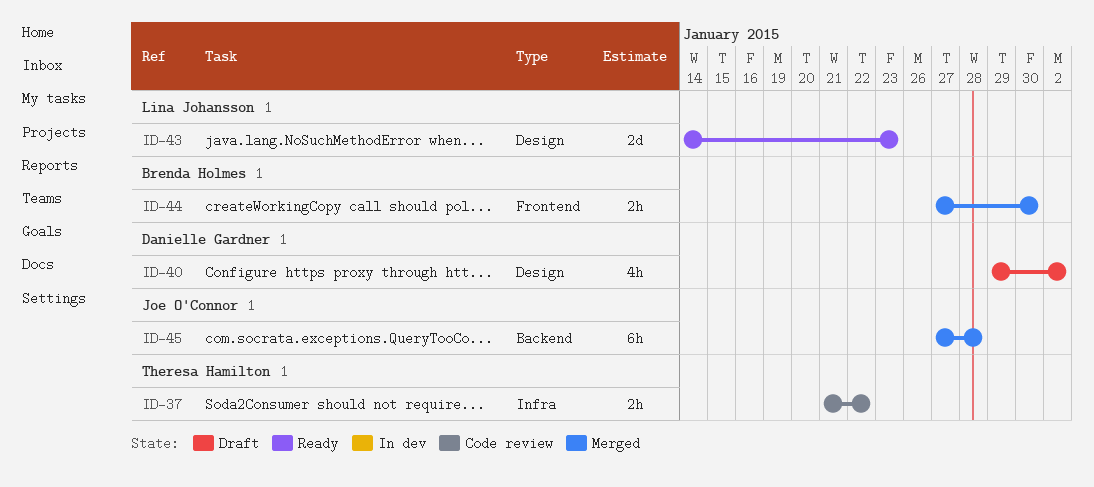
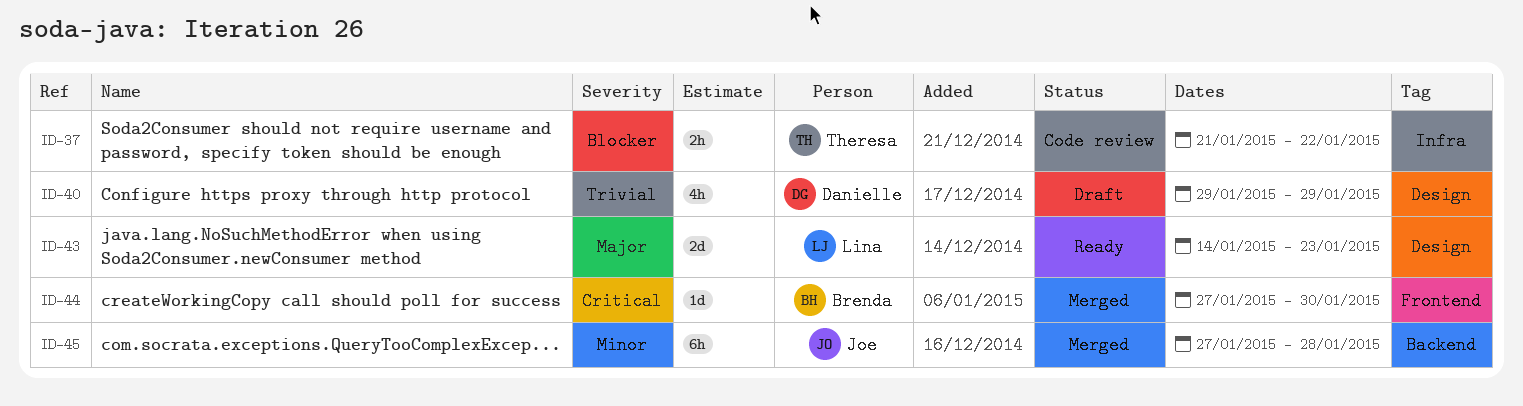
ID-40, due: Feb 2 -> Jan 29
ID-44, estimate: 2h -> 1d

